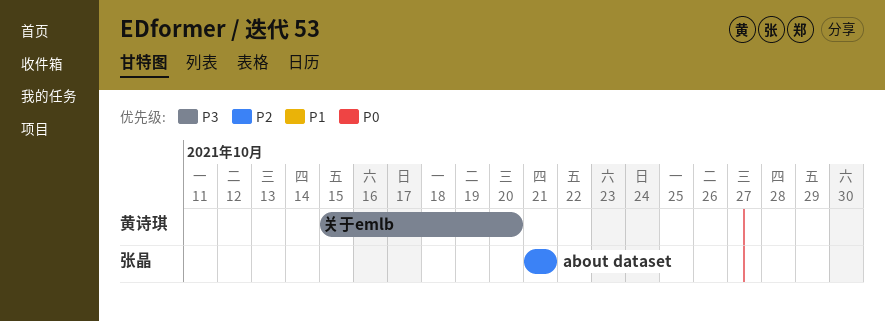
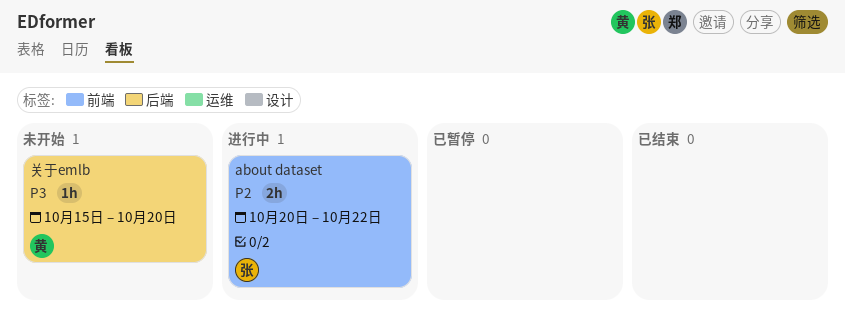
about dataset, start: Oct 21 -> Oct 20
about dataset, due: Oct 21 -> Oct 22

